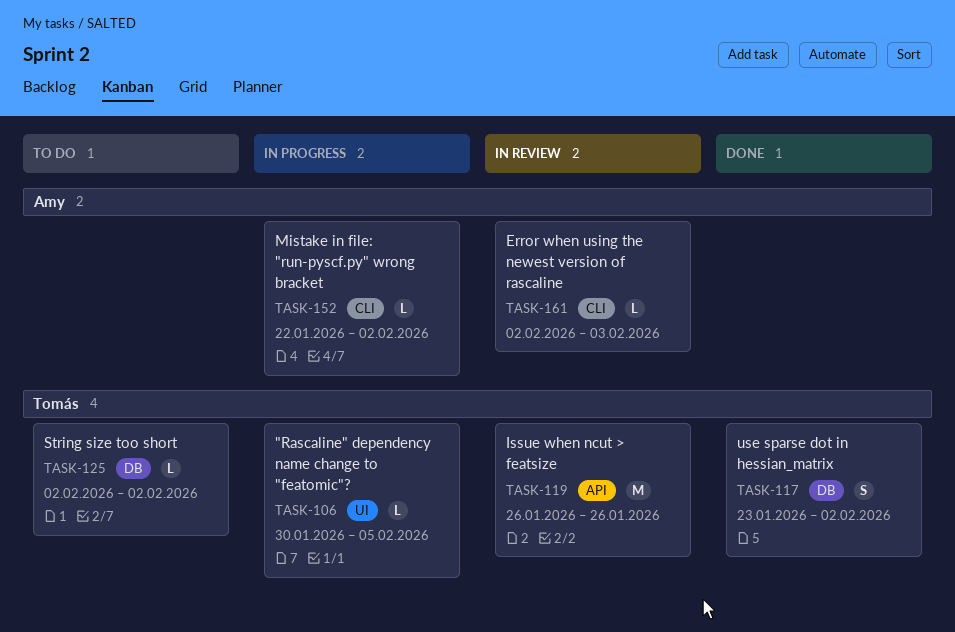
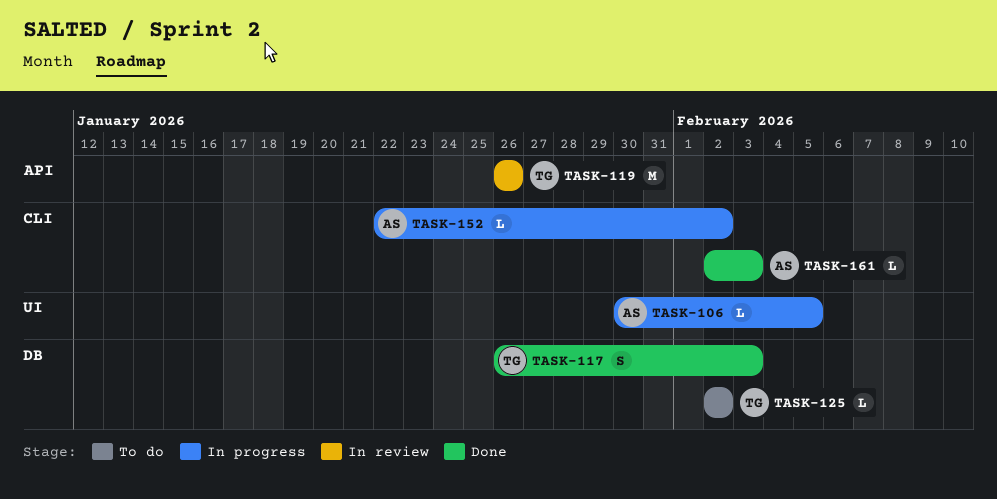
TASK-106, owner: Tomás -> Amy
TASK-117, start: Jan 23 -> Jan 26
TASK-117, due: Feb 2 -> Feb 3
TASK-161, status: In review -> Done

